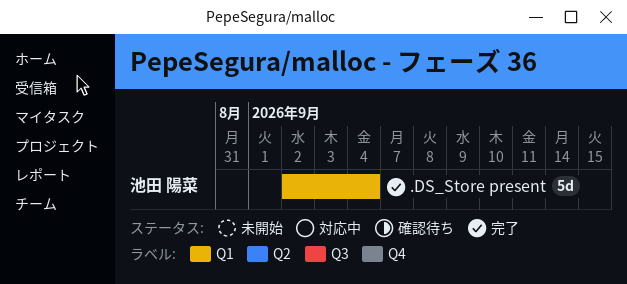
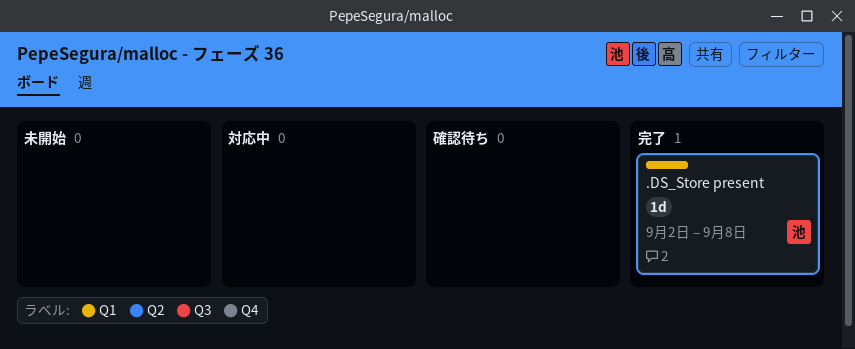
.DS_Store present, estimate: 5d -> 1d
.DS_Store present, due: Sep 4 -> Sep 8

